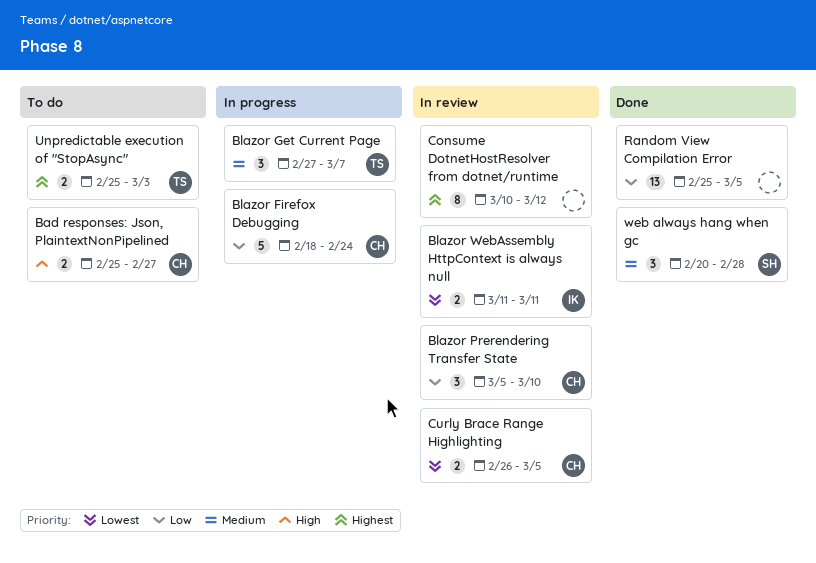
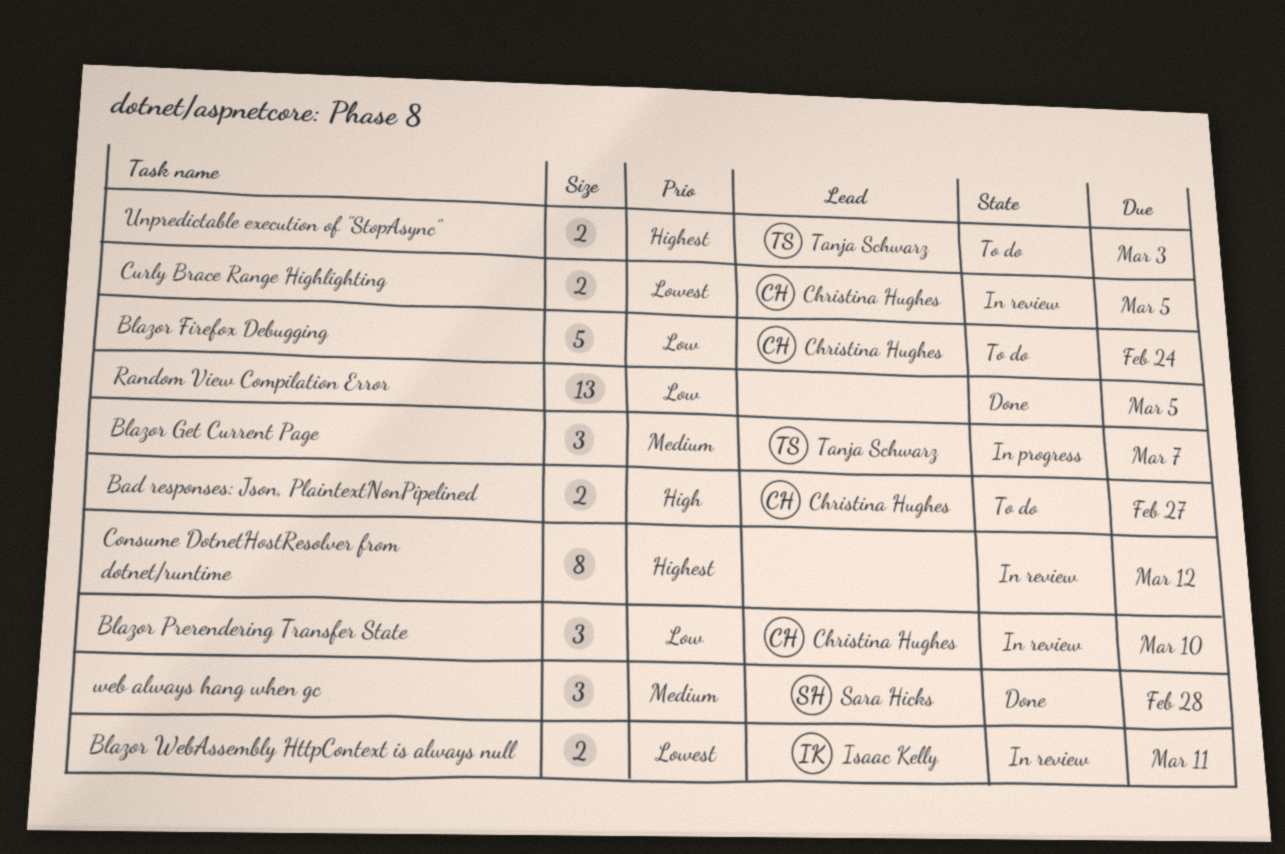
Blazor Firefox Debugging, status: In progress -> To do

